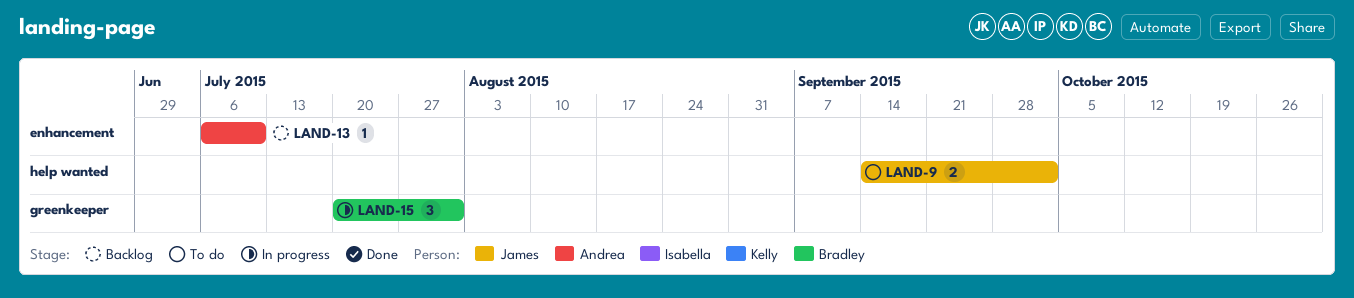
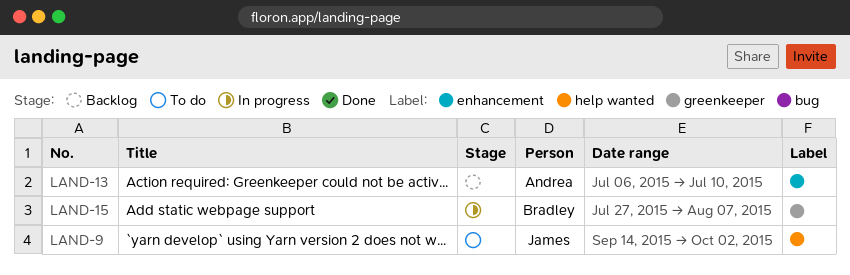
LAND-15, start: Jul 20 -> Jul 27
LAND-15, due: Jul 31 -> Aug 7

